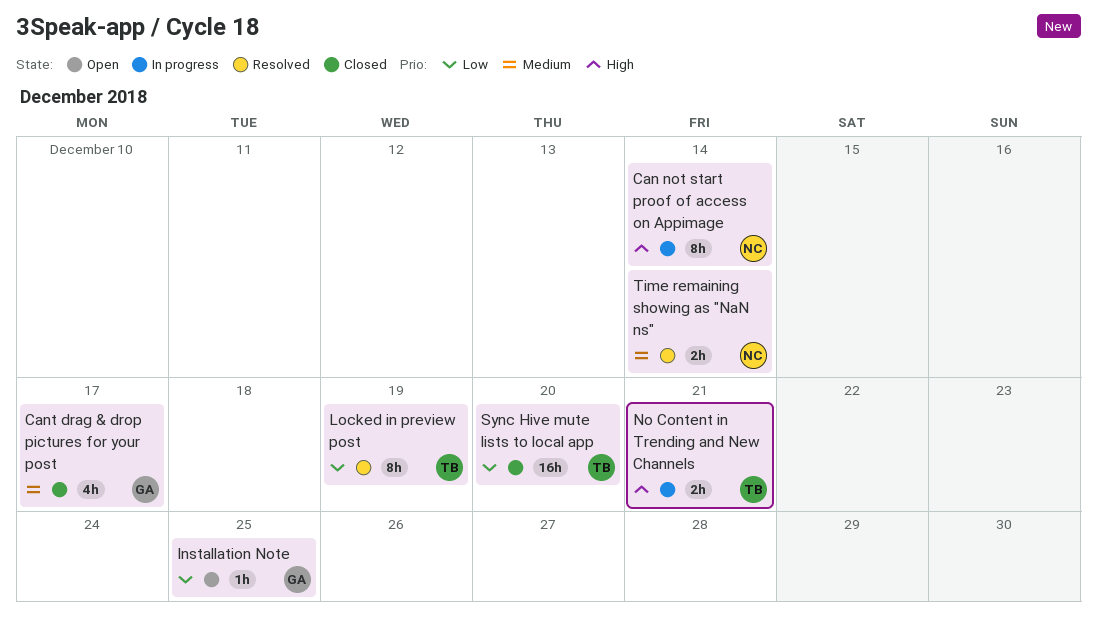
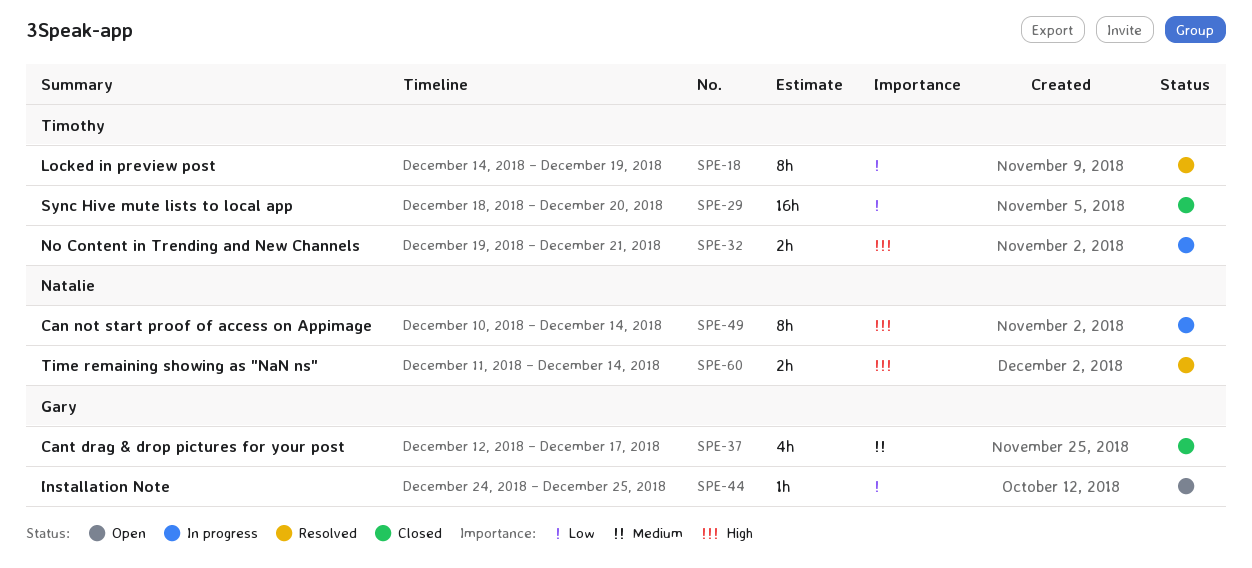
Time remaining showing as "NaN ns", priority: Medium -> High

